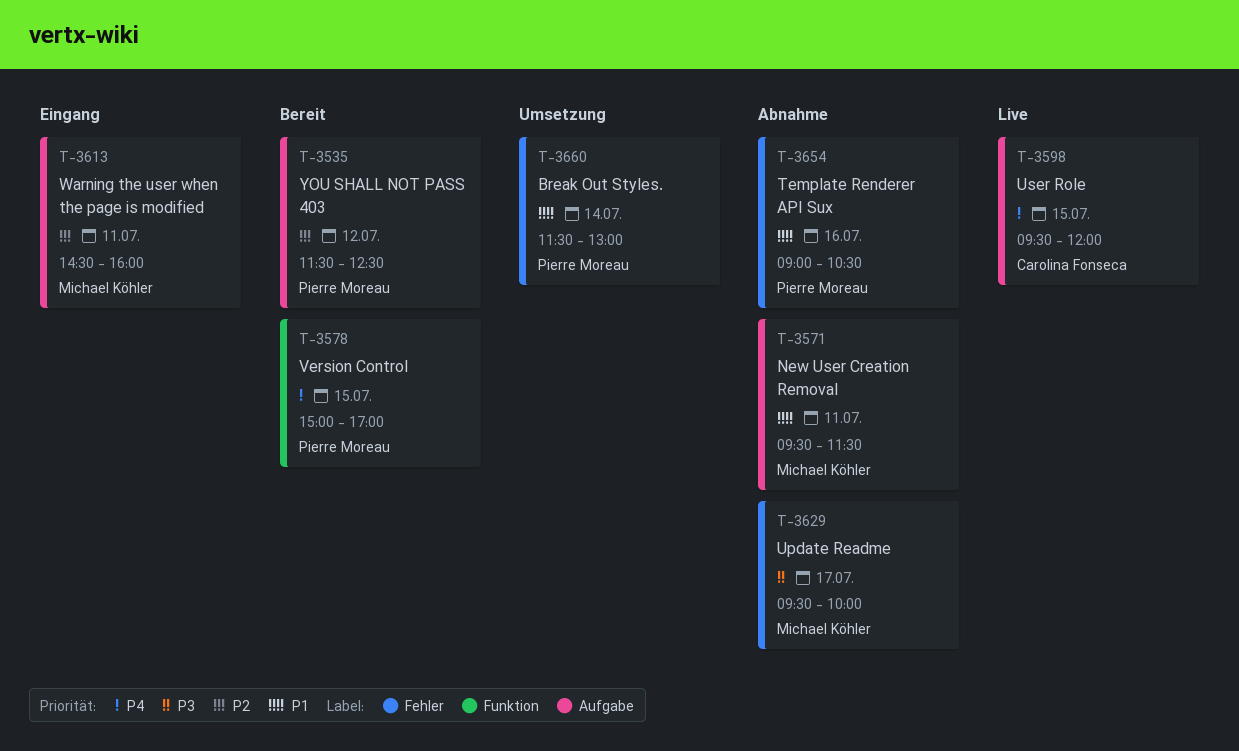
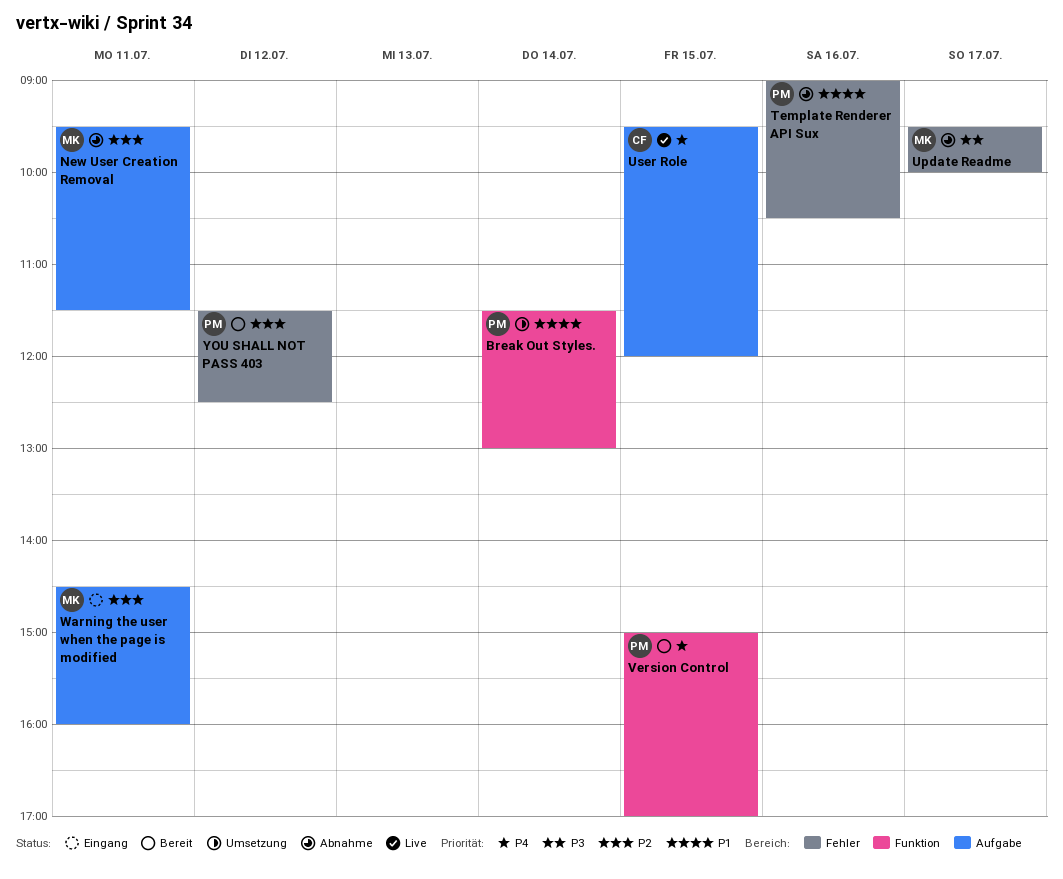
Break Out Styles., label: Fehler -> Funktion
New User Creation Removal, priority: P1 -> P2
YOU SHALL NOT PASS 403, label: Aufgabe -> Fehler

